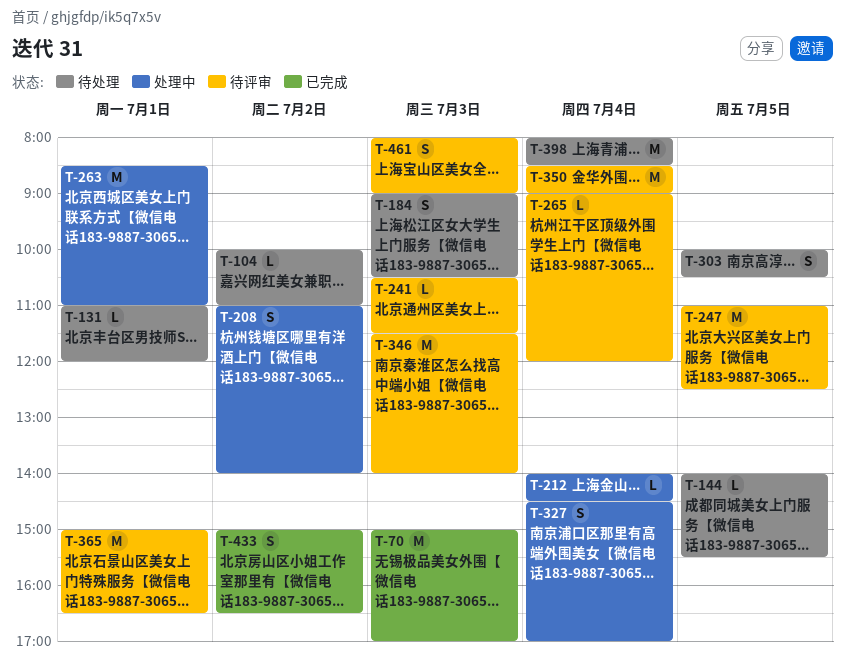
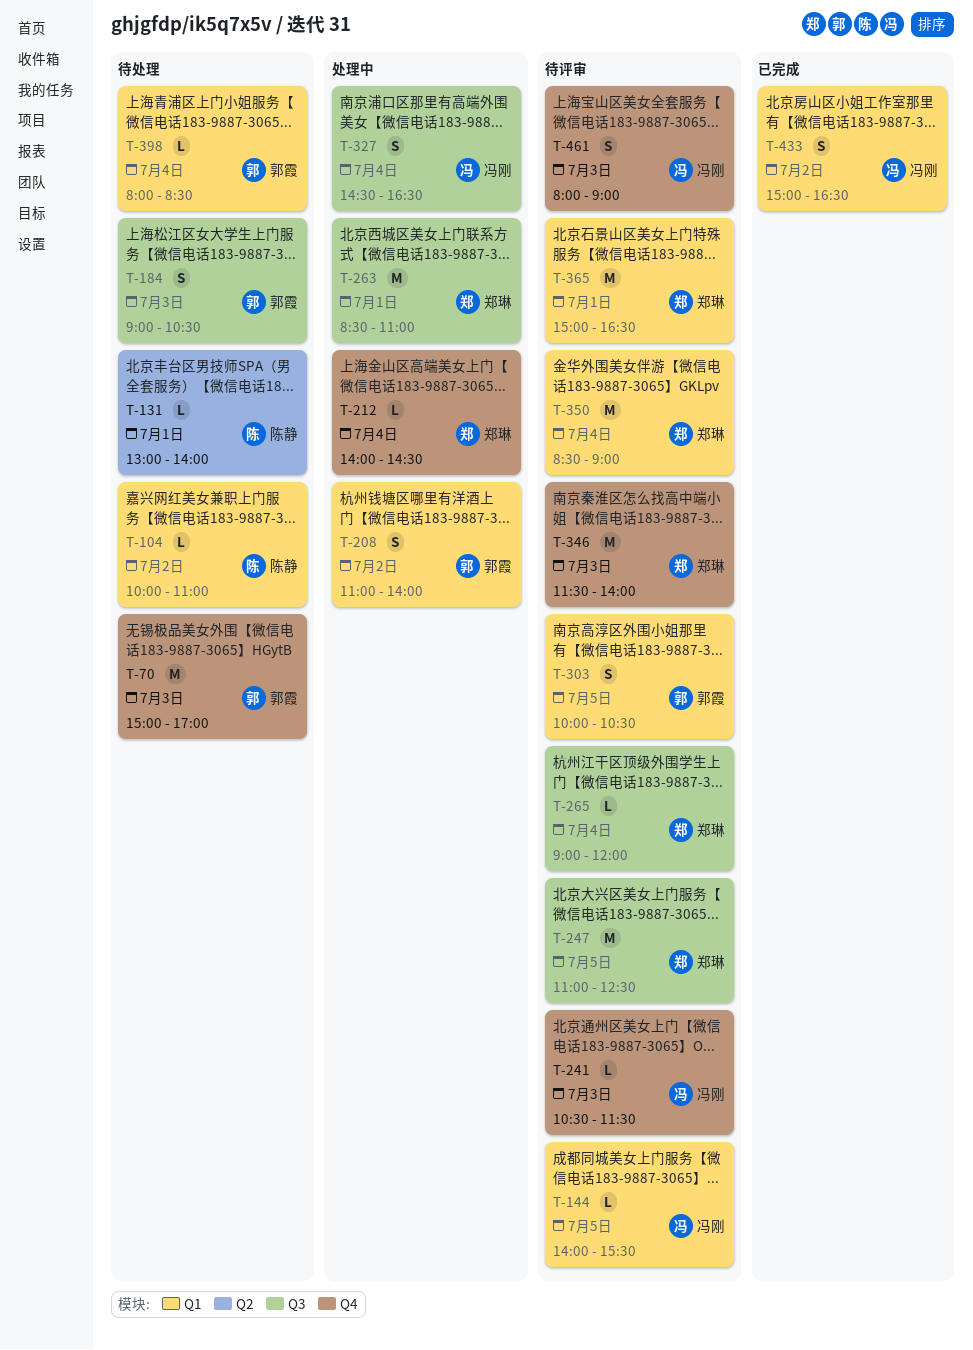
T-70, status: 已完成 -> 待处理
T-131, begins: 11:00 -> 13:00
T-131, ends: 12:00 -> 14:00
T-144, status: 待处理 -> 待评审
T-303, status: 待处理 -> 待评审
T-327, ends: 17:00 -> 16:30
T-398, estimate: M -> L

